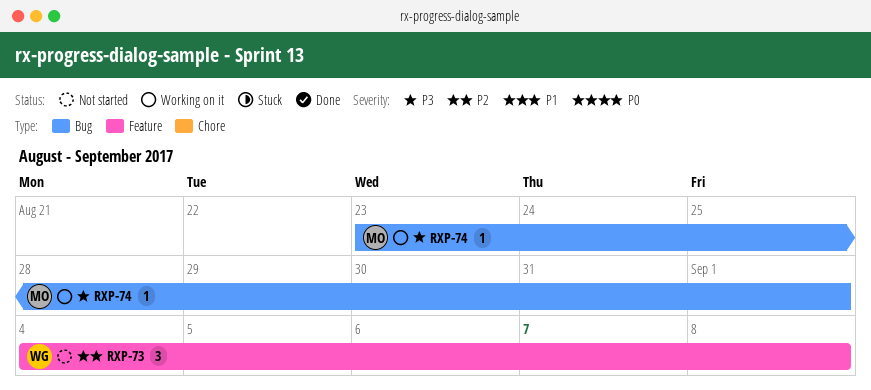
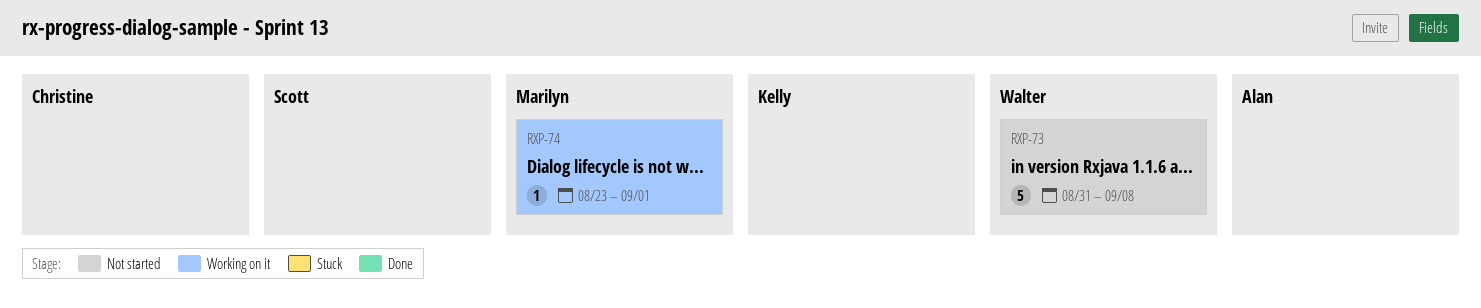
RXP-73, estimate: 3 -> 5
RXP-73, start: Sep 4 -> Aug 31

